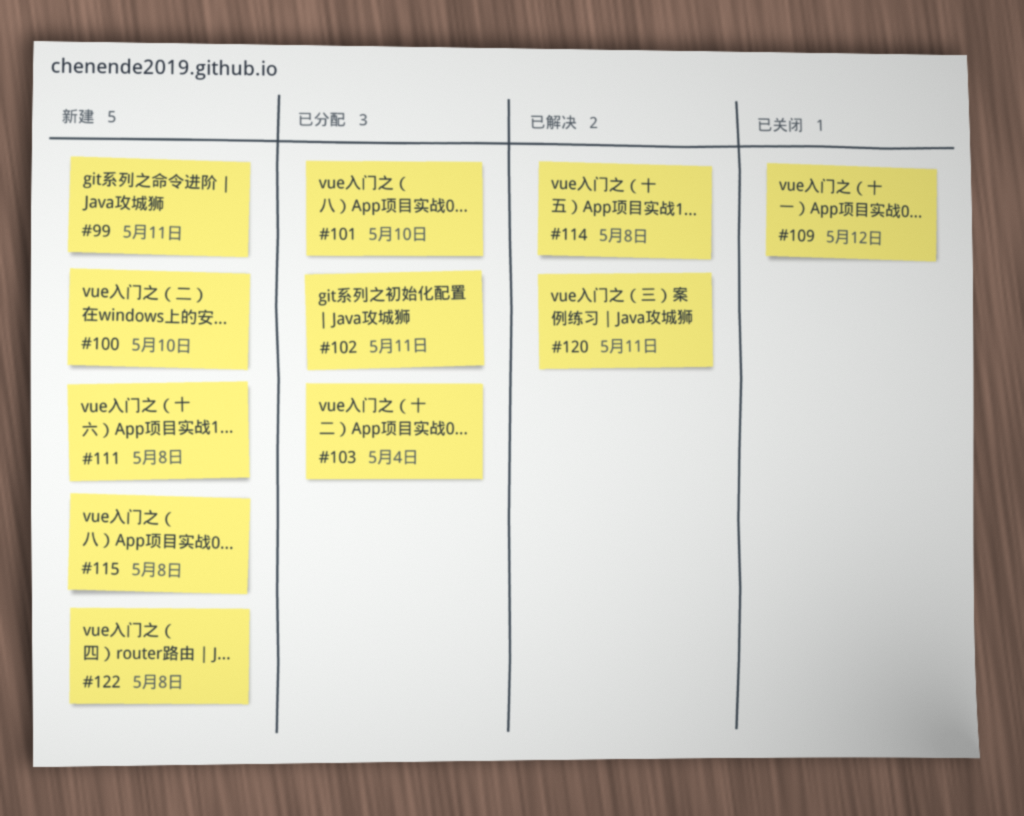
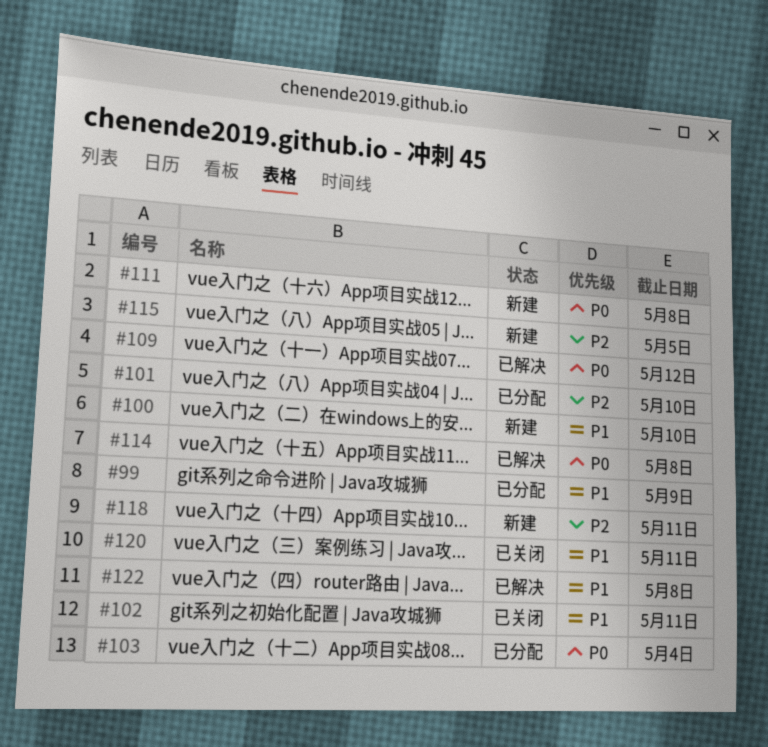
#99, status: 新建 -> 已分配
#99, due: May 11 -> May 9
#102, status: 已分配 -> 已关闭
#109, status: 已关闭 -> 已解决
#115, due: May 8 -> May 5
#118: none -> present
#120, status: 已解决 -> 已关闭
#122, status: 新建 -> 已解决

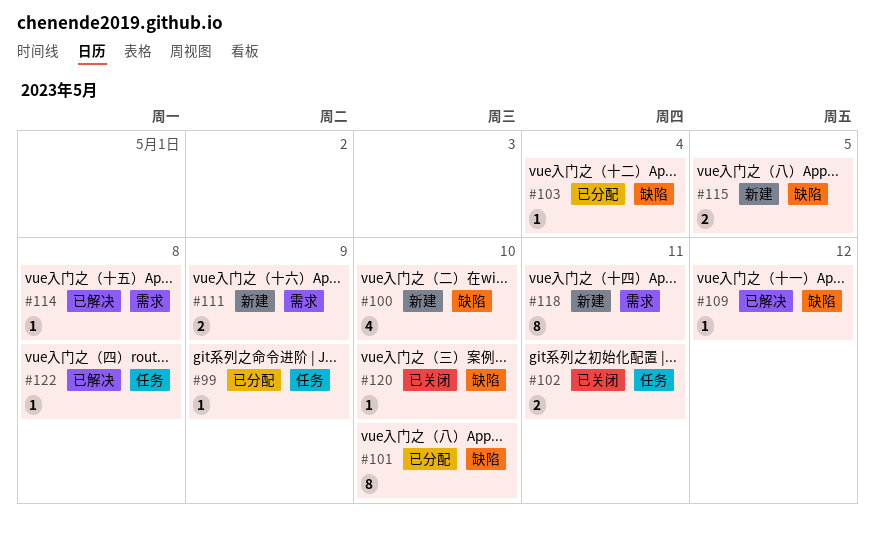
#111, due: May 8 -> May 9
#120, due: May 11 -> May 10

